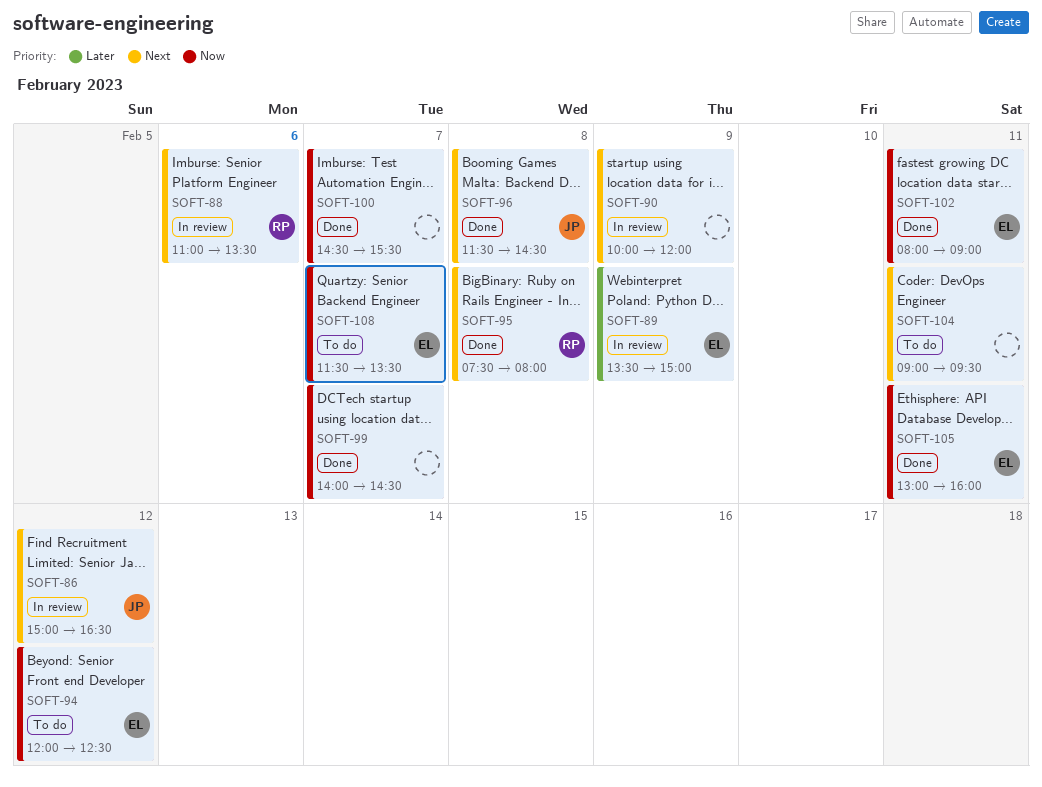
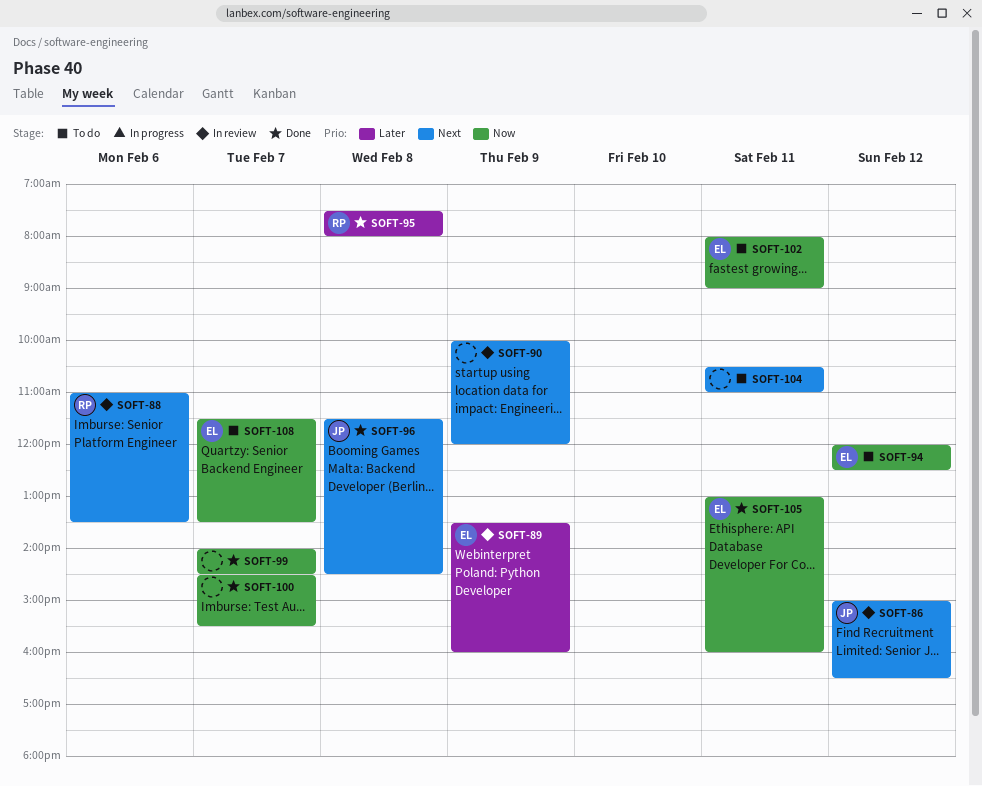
SOFT-89, ends: 15:00 -> 16:00
SOFT-95, priority: Next -> Later
SOFT-102, status: Done -> To do
SOFT-104, begins: 09:00 -> 10:30
SOFT-104, ends: 09:30 -> 11:00

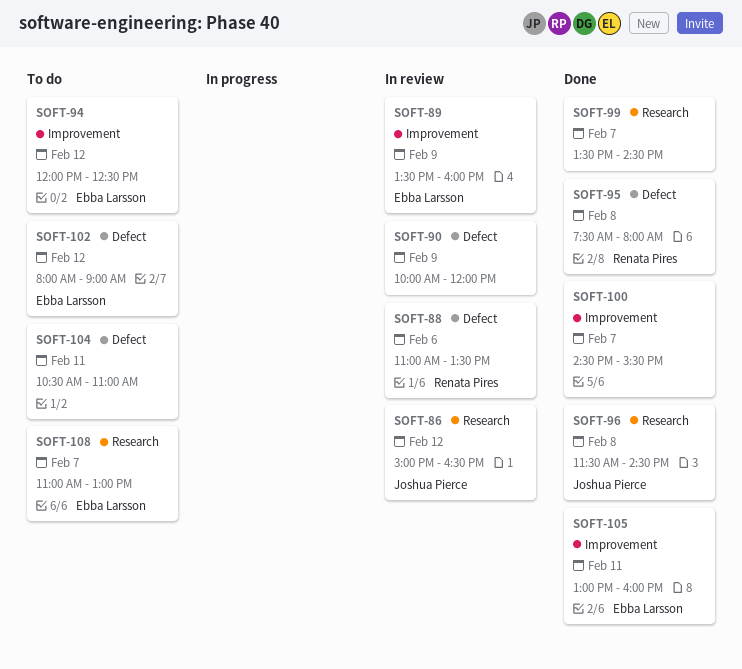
SOFT-99, begins: 14:00 -> 13:30
SOFT-102, day: Feb 11 -> Feb 12
SOFT-108, begins: 11:30 -> 11:00
SOFT-108, ends: 13:30 -> 13:00

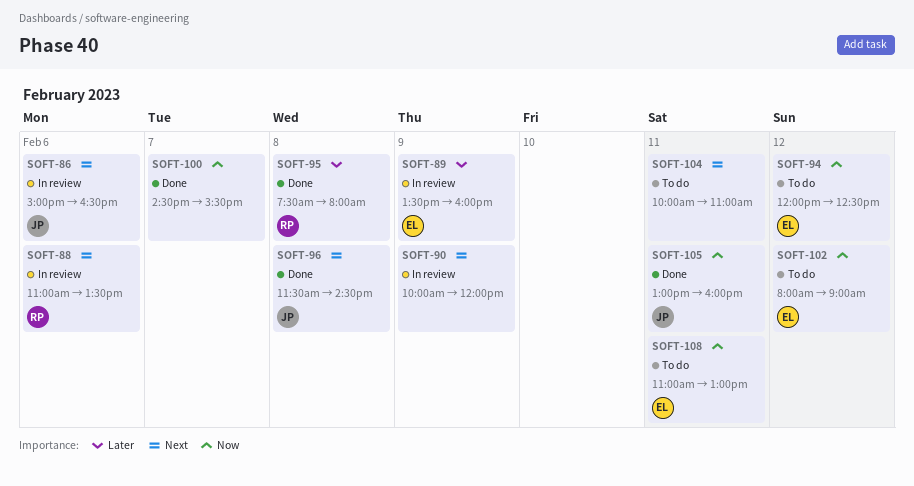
SOFT-86, day: Feb 12 -> Feb 6
SOFT-99: present -> none
SOFT-104, begins: 10:30 -> 10:00
SOFT-105, owner: Ebba Larsson -> Joshua Pierce
SOFT-108, day: Feb 7 -> Feb 11

